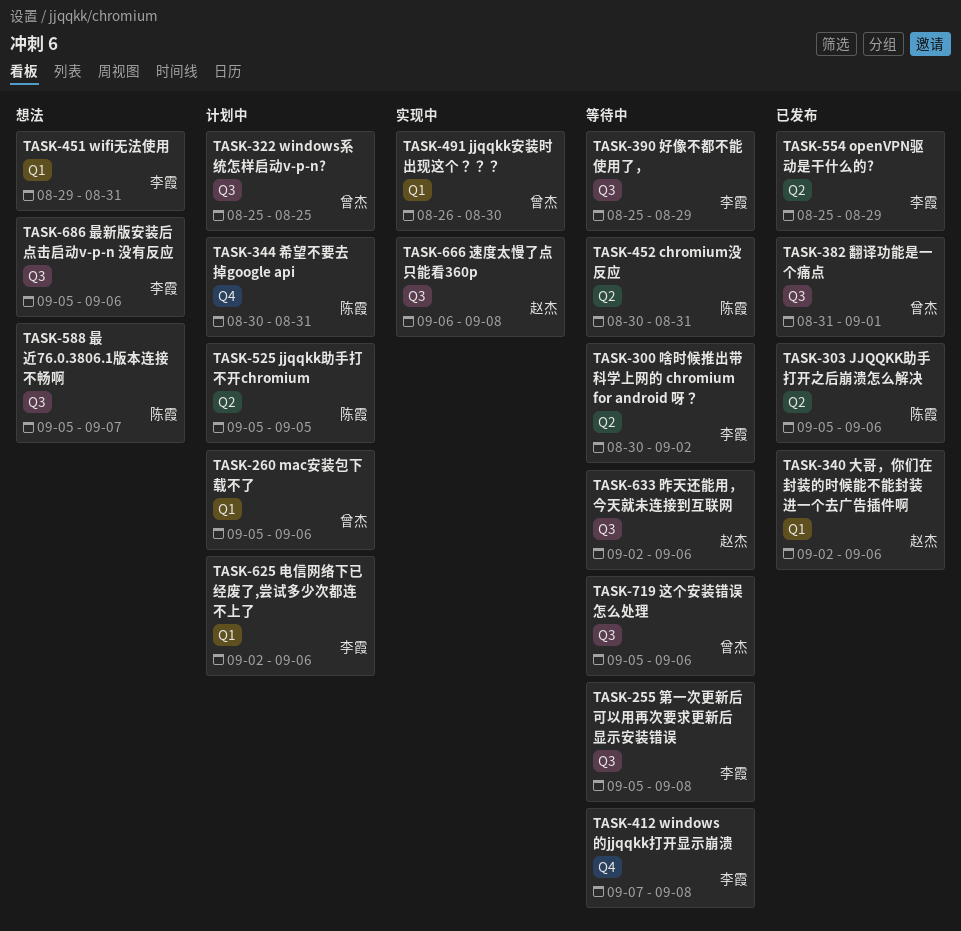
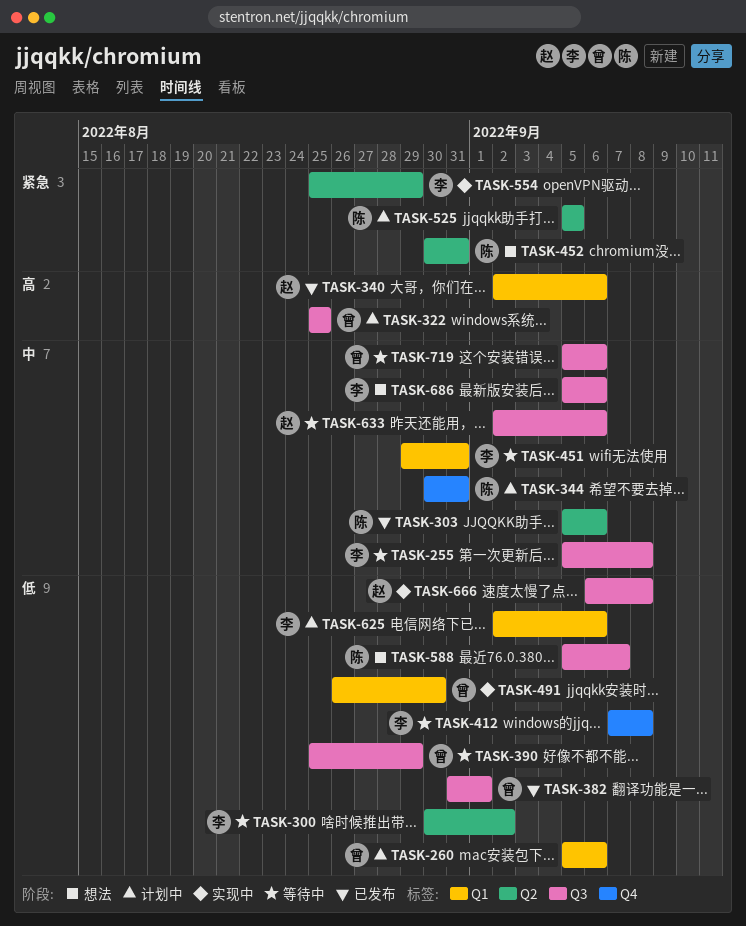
TASK-390, owner: 李霞 -> 曾杰
TASK-451, status: 想法 -> 等待中
TASK-452, status: 等待中 -> 想法
TASK-554, status: 已发布 -> 实现中

